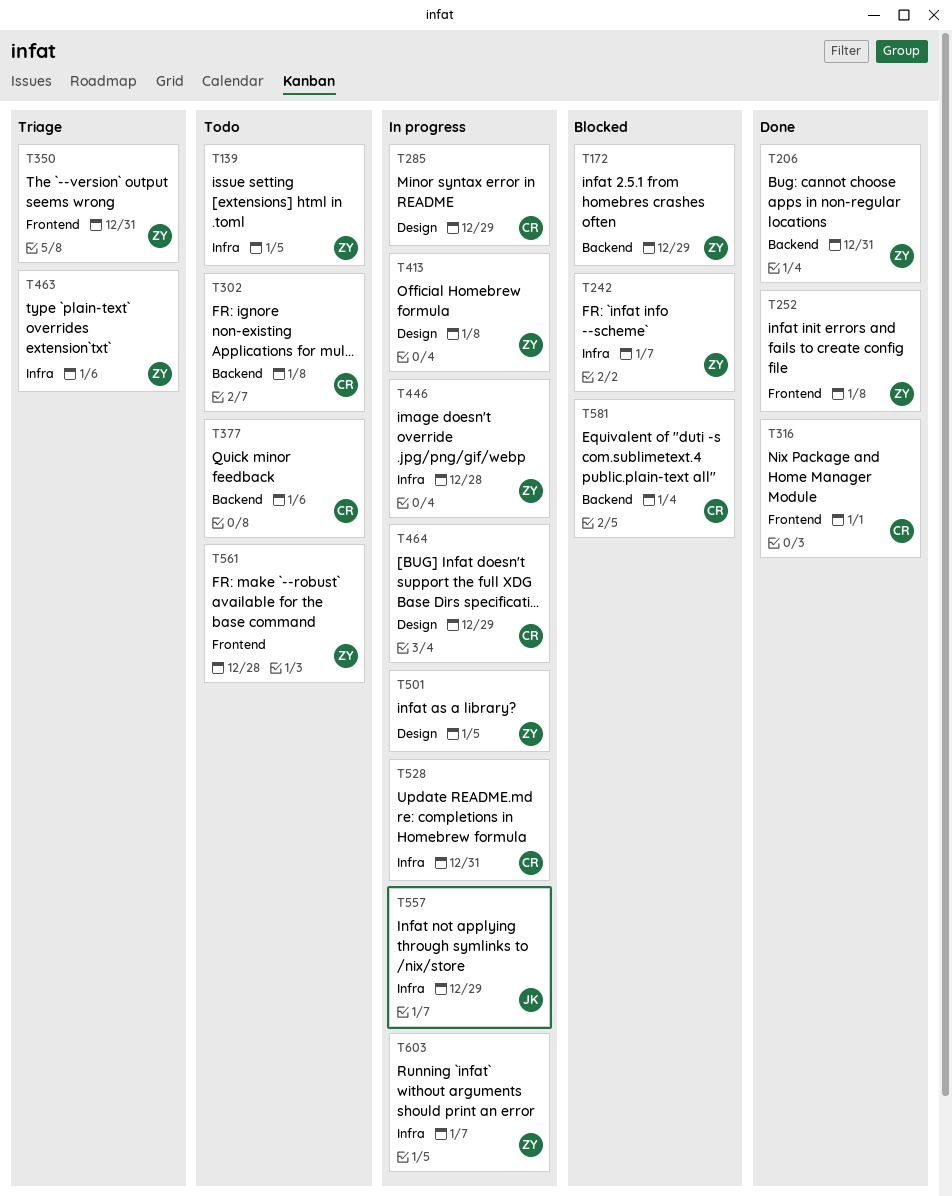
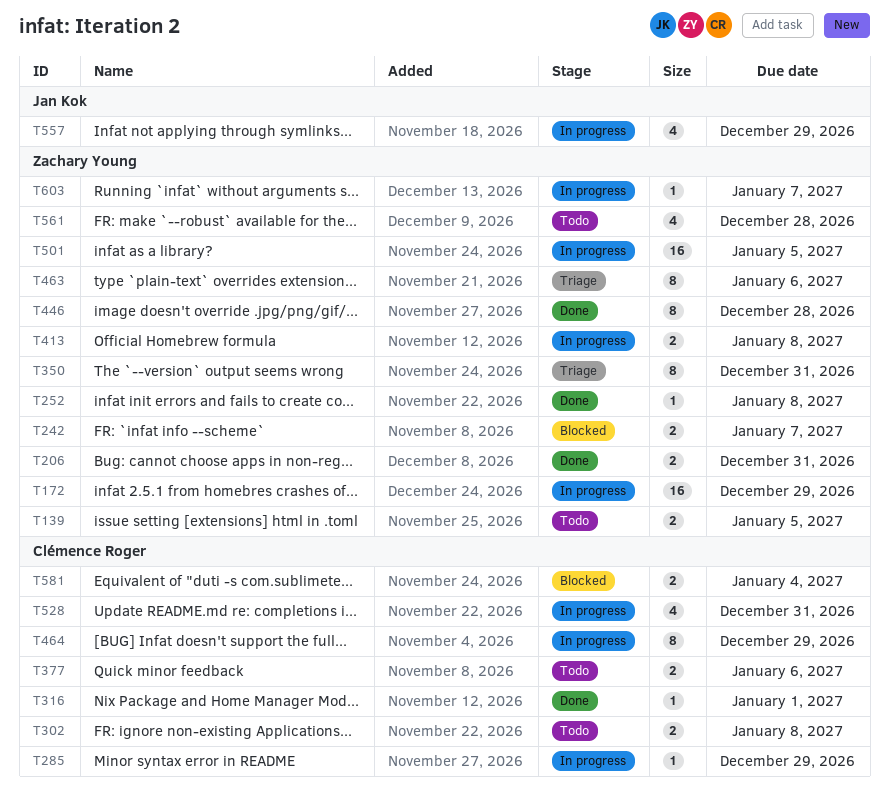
T172, status: Blocked -> In progress
T446, status: In progress -> Done

